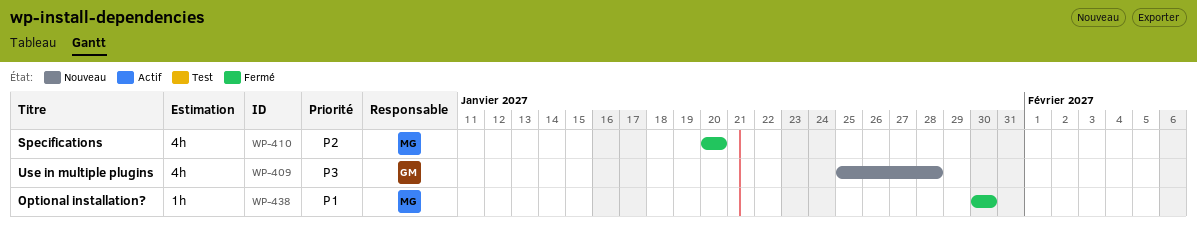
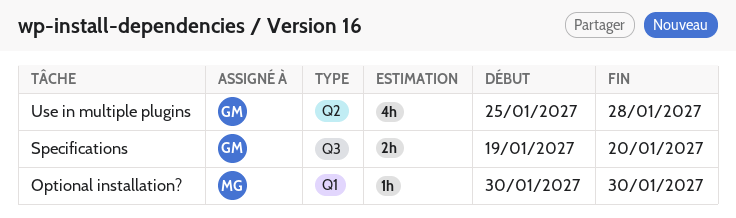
Specifications, owner: MG -> GM
Specifications, estimate: 4h -> 2h
Specifications, start: Jan 20 -> Jan 19

